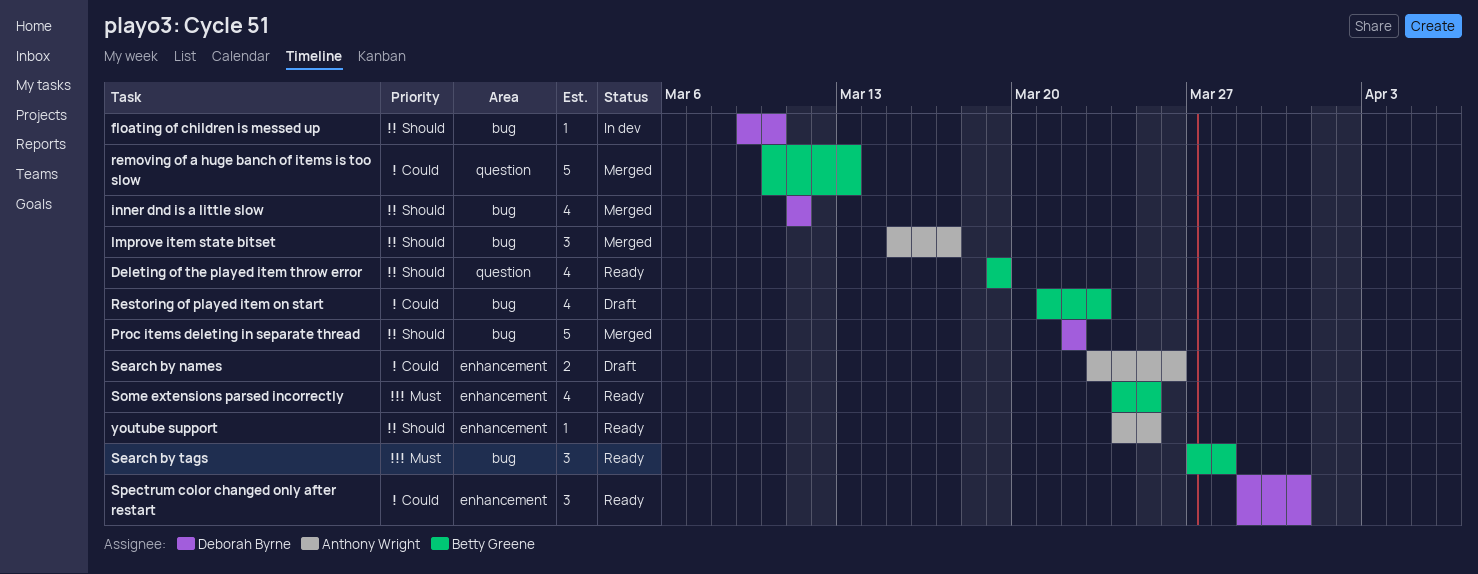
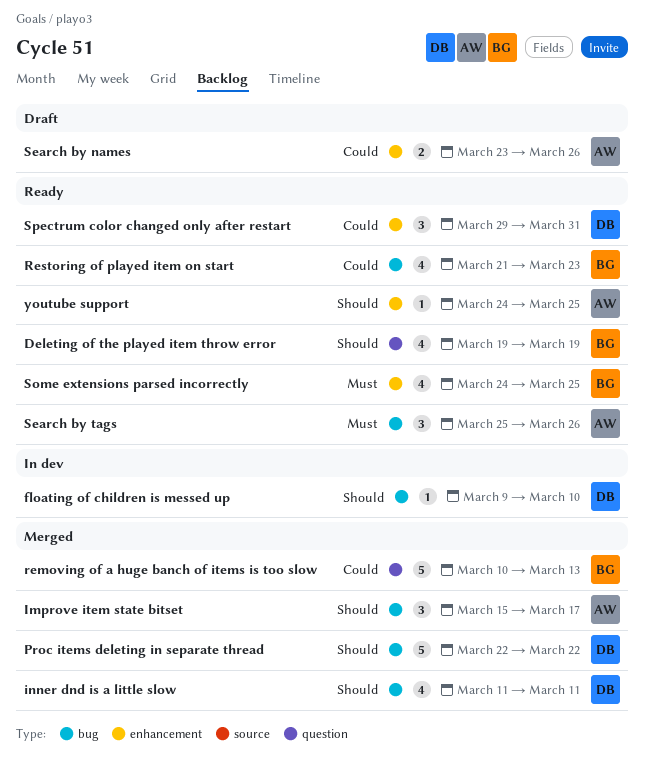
Restoring of played item on start, status: Draft -> Ready
Search by tags, owner: Betty Greene -> Anthony Wright
Search by tags, start: Mar 27 -> Mar 25
Search by tags, due: Mar 28 -> Mar 26

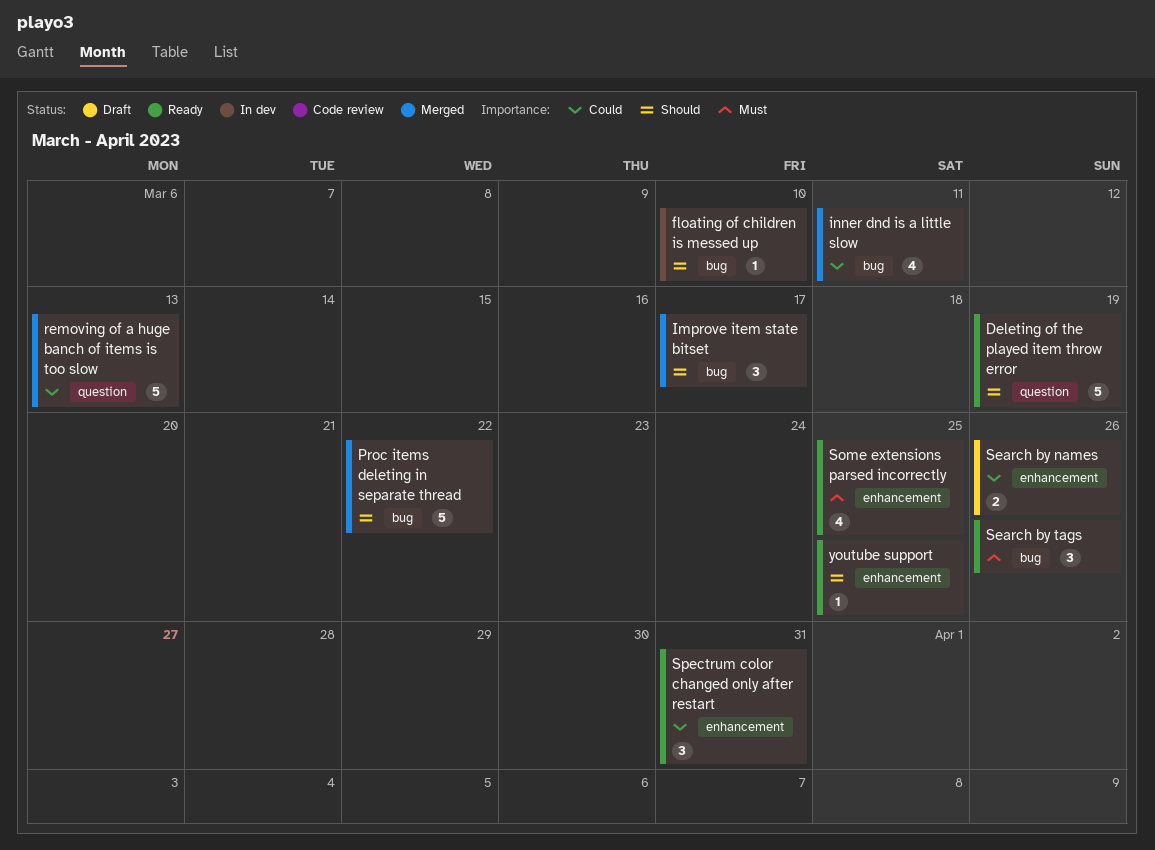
Deleting of the played item throw error, estimate: 4 -> 5
inner dnd is a little slow, priority: Should -> Could
Restoring of played item on start: present -> none

